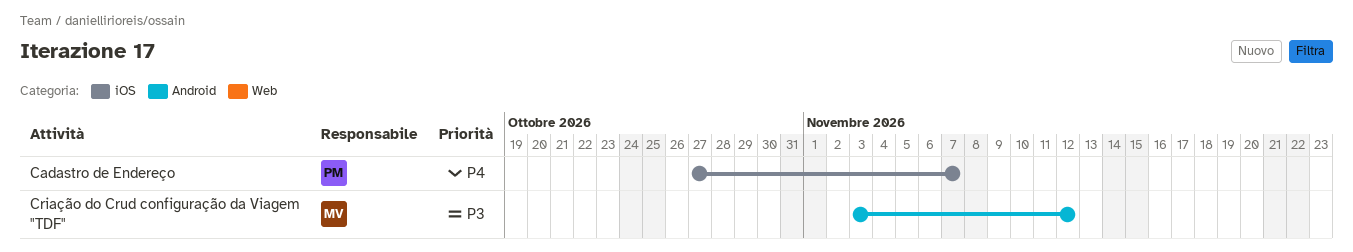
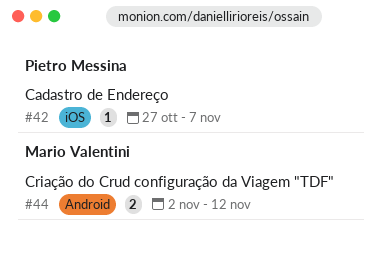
Criação do Crud configuração da Viagem "TDF", start: Nov 3 -> Nov 2

